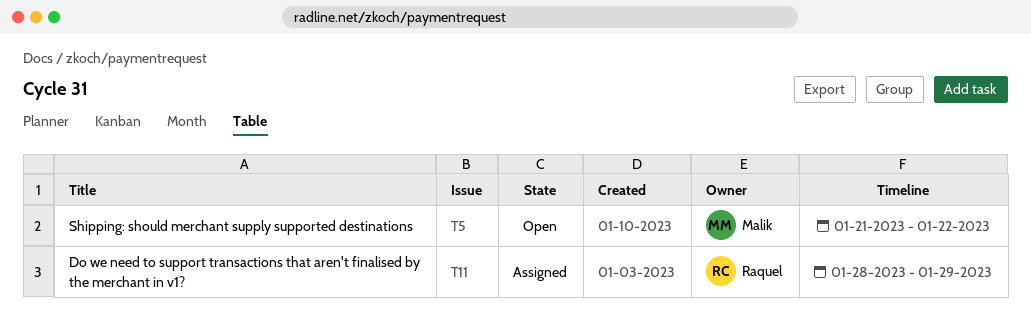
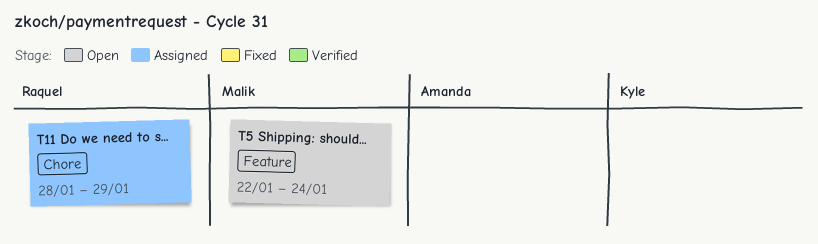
T5, start: Jan 21 -> Jan 22
T5, due: Jan 22 -> Jan 24

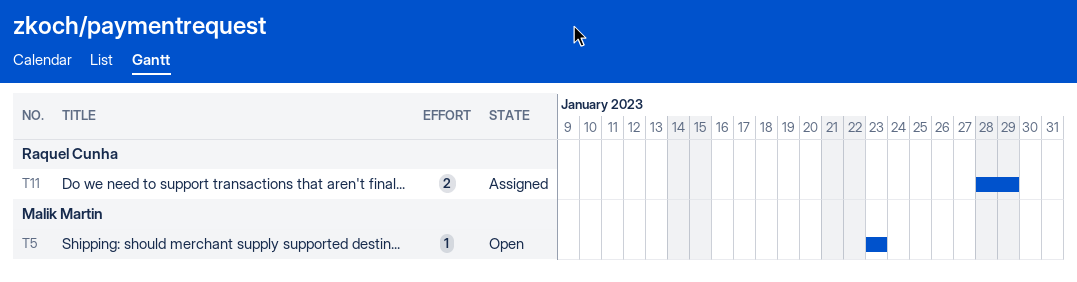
T5, start: Jan 22 -> Jan 23
T5, due: Jan 24 -> Jan 23

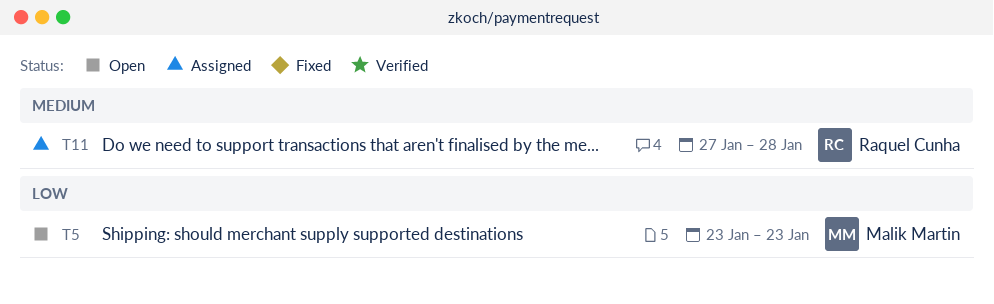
T11, start: Jan 28 -> Jan 27
T11, due: Jan 29 -> Jan 28

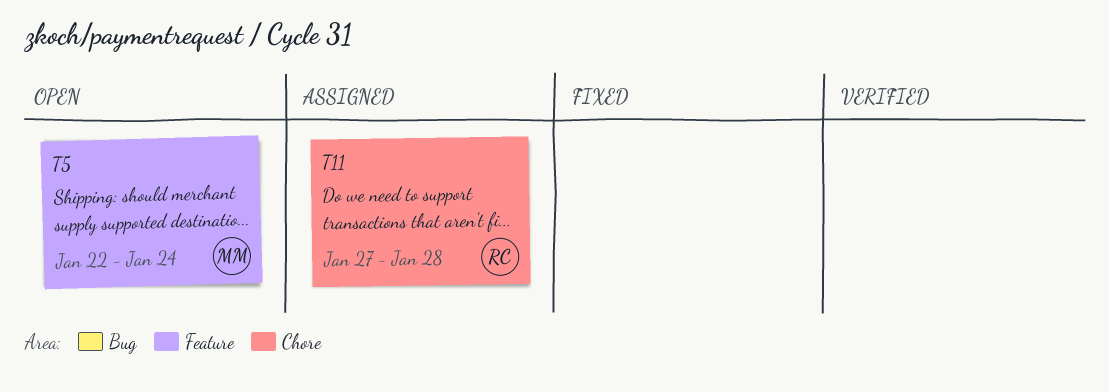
T5, start: Jan 23 -> Jan 22
T5, due: Jan 23 -> Jan 24

